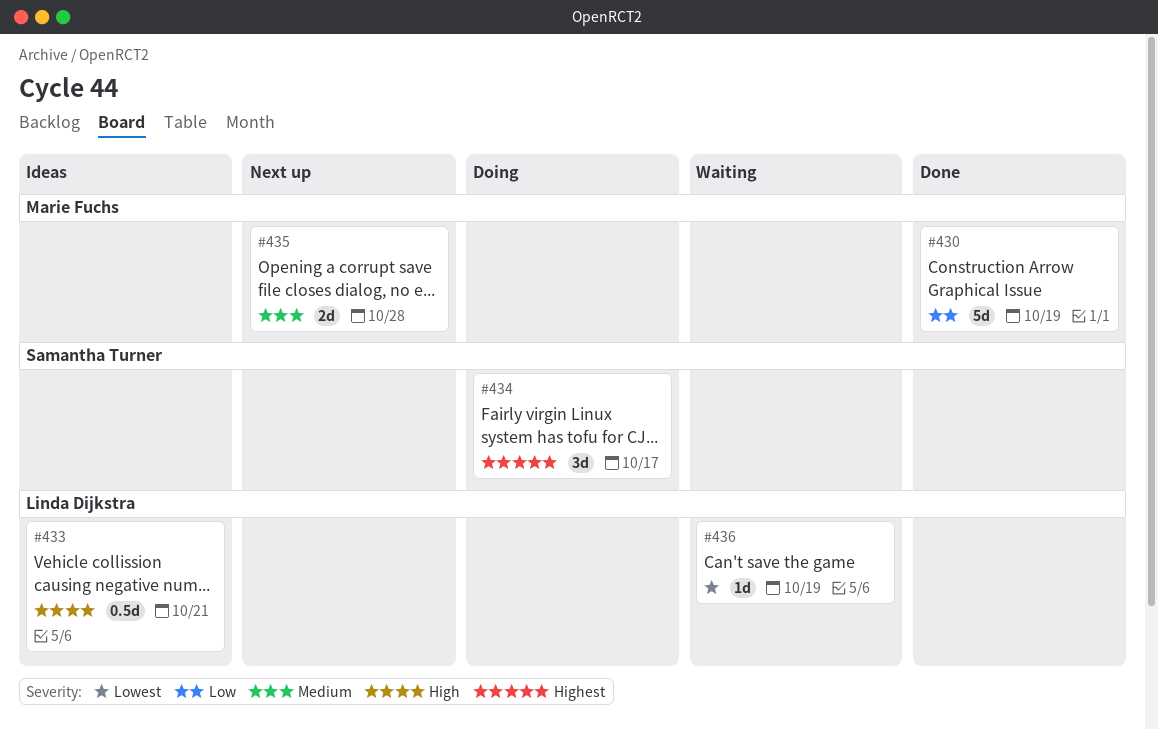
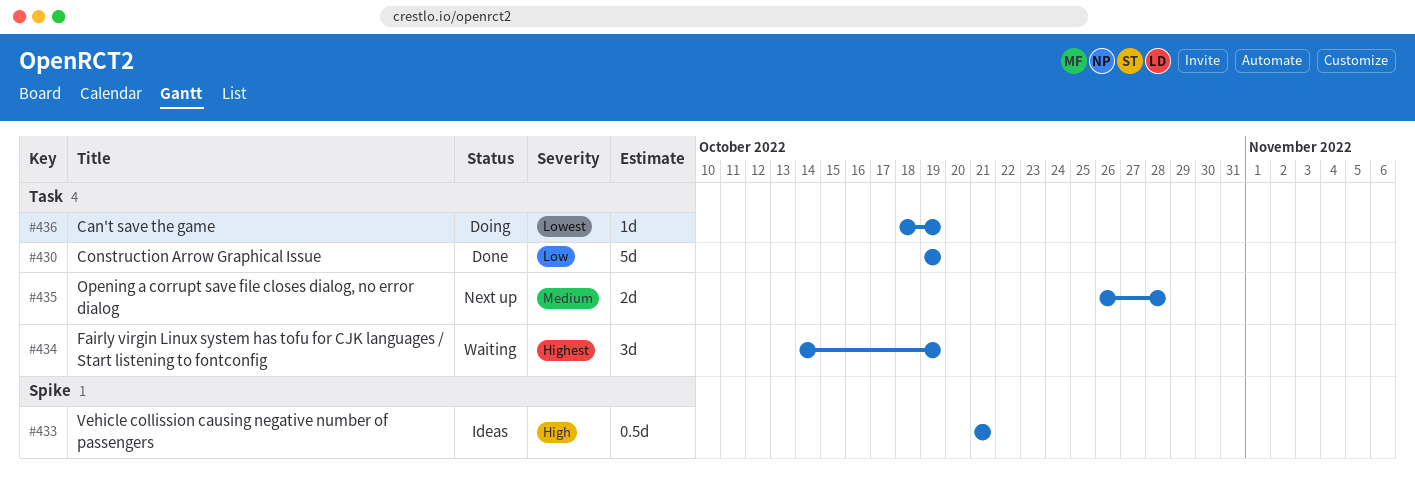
#434, status: Doing -> Waiting
#434, due: Oct 17 -> Oct 19
#436, status: Waiting -> Doing

